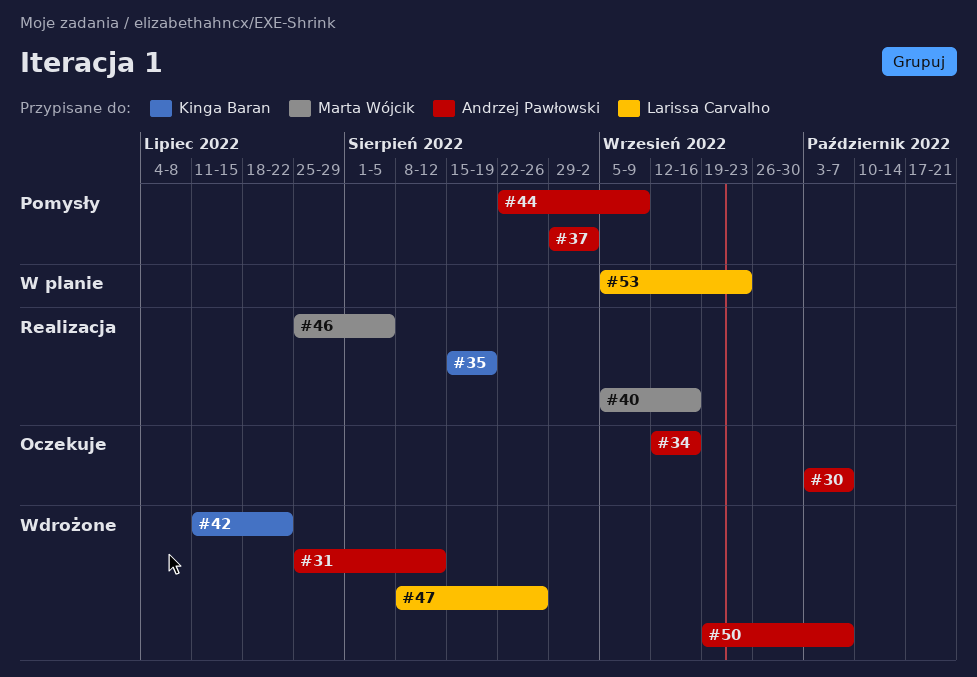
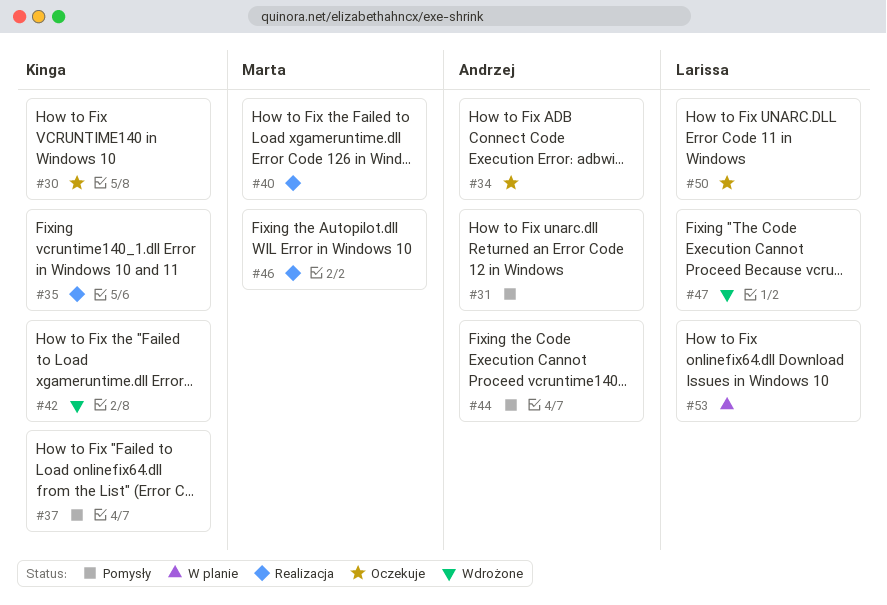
#30, owner: Andrzej Pawłowski -> Kinga Baran
#31, status: Wdrożone -> Pomysły
#37, owner: Andrzej Pawłowski -> Kinga Baran
#50, status: Wdrożone -> Oczekuje
#50, owner: Andrzej Pawłowski -> Larissa Carvalho

